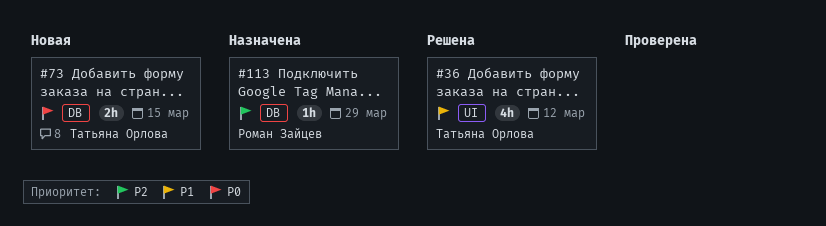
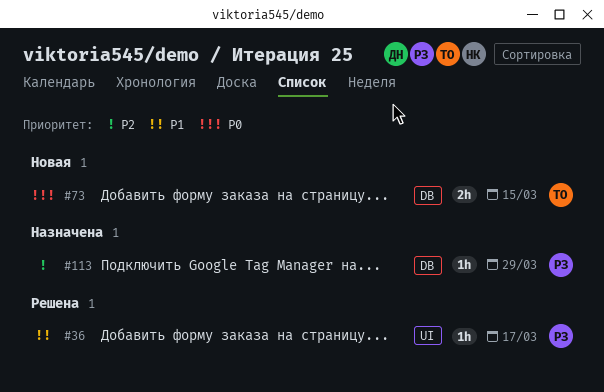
#36, owner: Татьяна Орлова -> Роман Зайцев
#36, estimate: 4h -> 1h
#36, due: Mar 12 -> Mar 17

